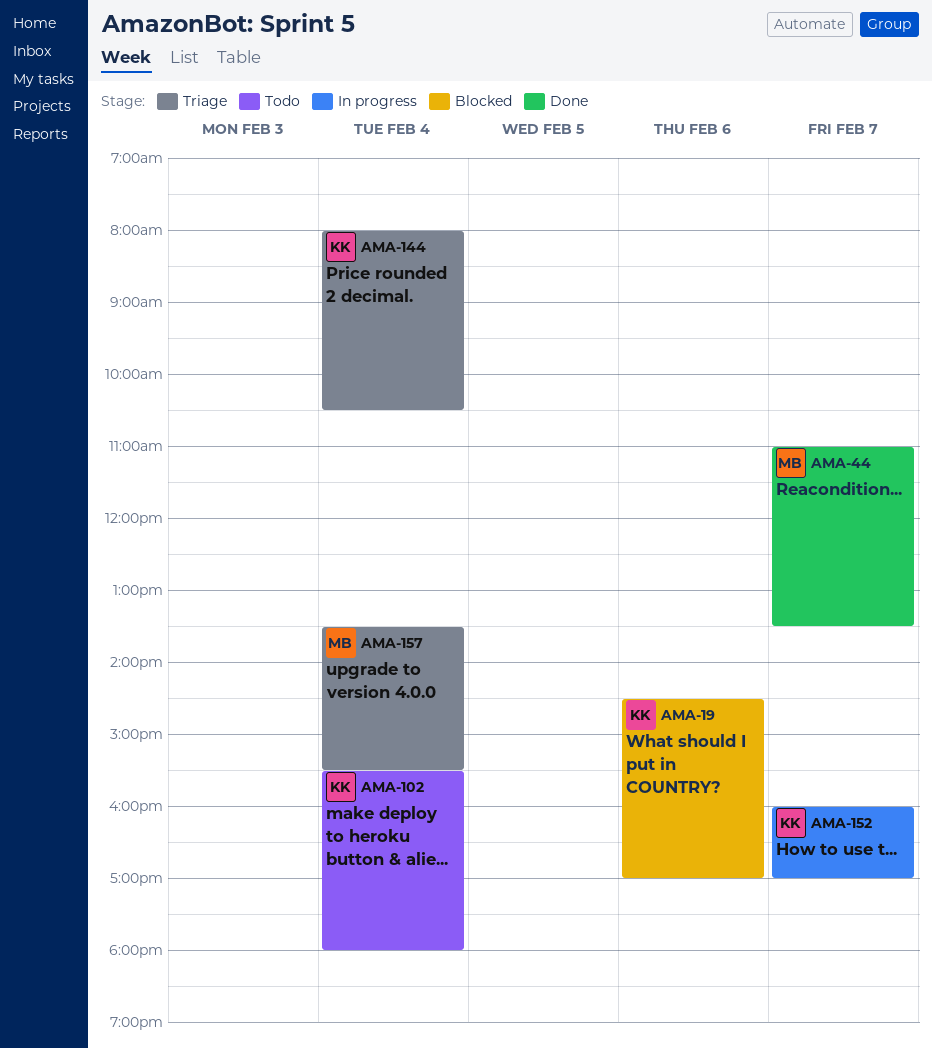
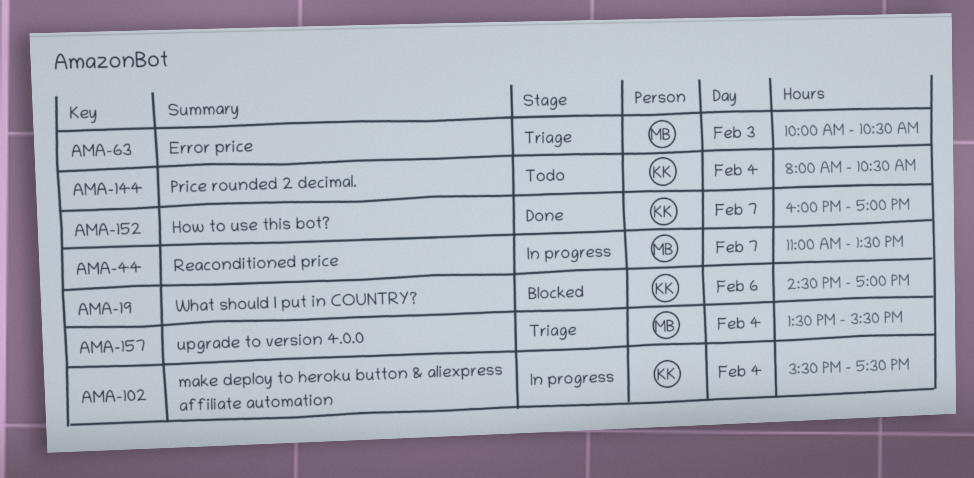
AMA-44, status: Done -> In progress
AMA-63: none -> present
AMA-102, status: Todo -> In progress
AMA-102, ends: 18:00 -> 17:30
AMA-144, status: Triage -> Todo
AMA-152, status: In progress -> Done

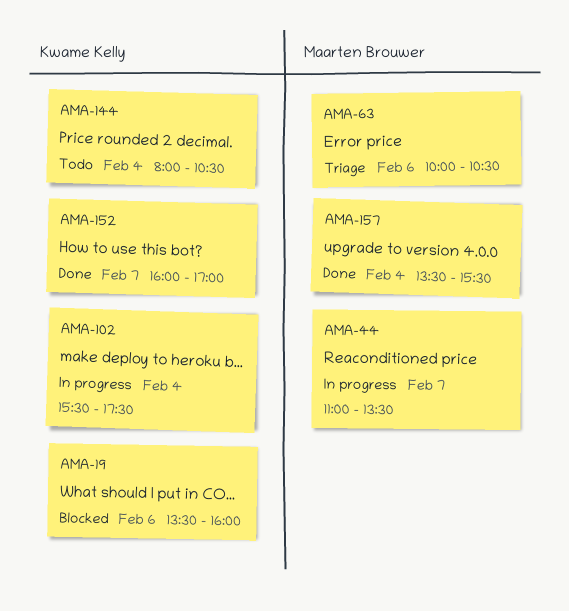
AMA-19, begins: 14:30 -> 13:30
AMA-19, ends: 17:00 -> 16:00
AMA-63, day: Feb 3 -> Feb 6
AMA-157, status: Triage -> Done

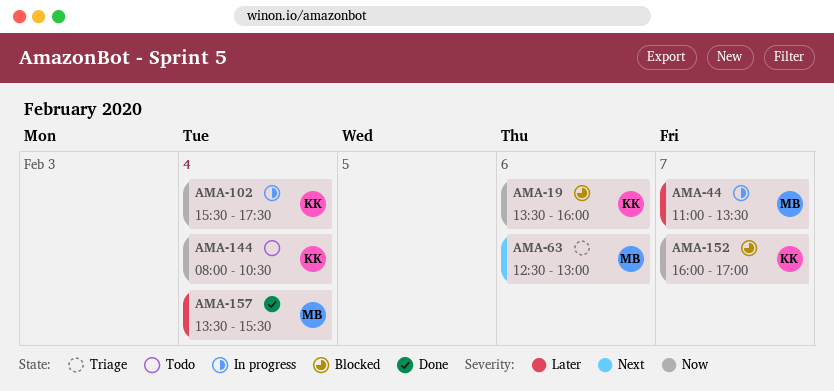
AMA-63, begins: 10:00 -> 12:30
AMA-63, ends: 10:30 -> 13:00
AMA-152, status: Done -> Blocked

